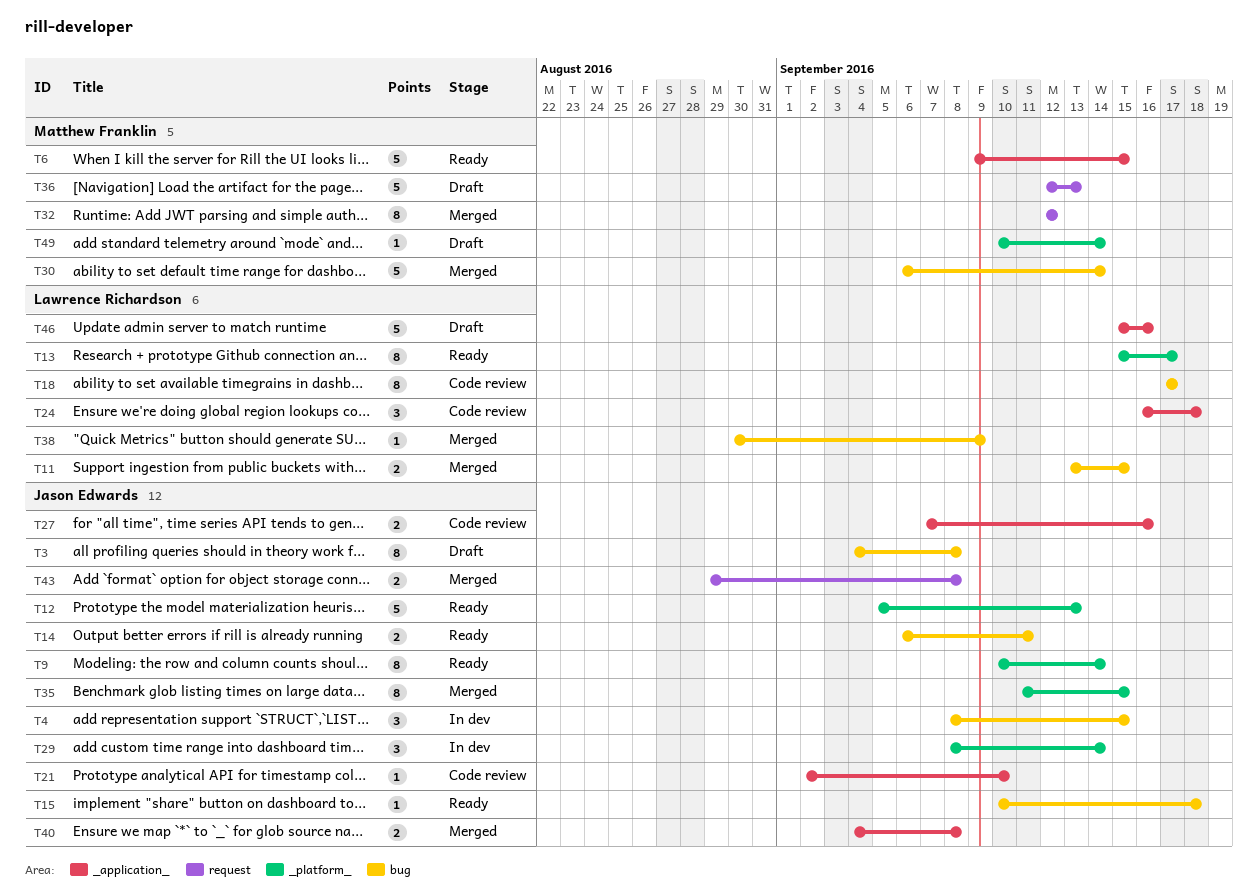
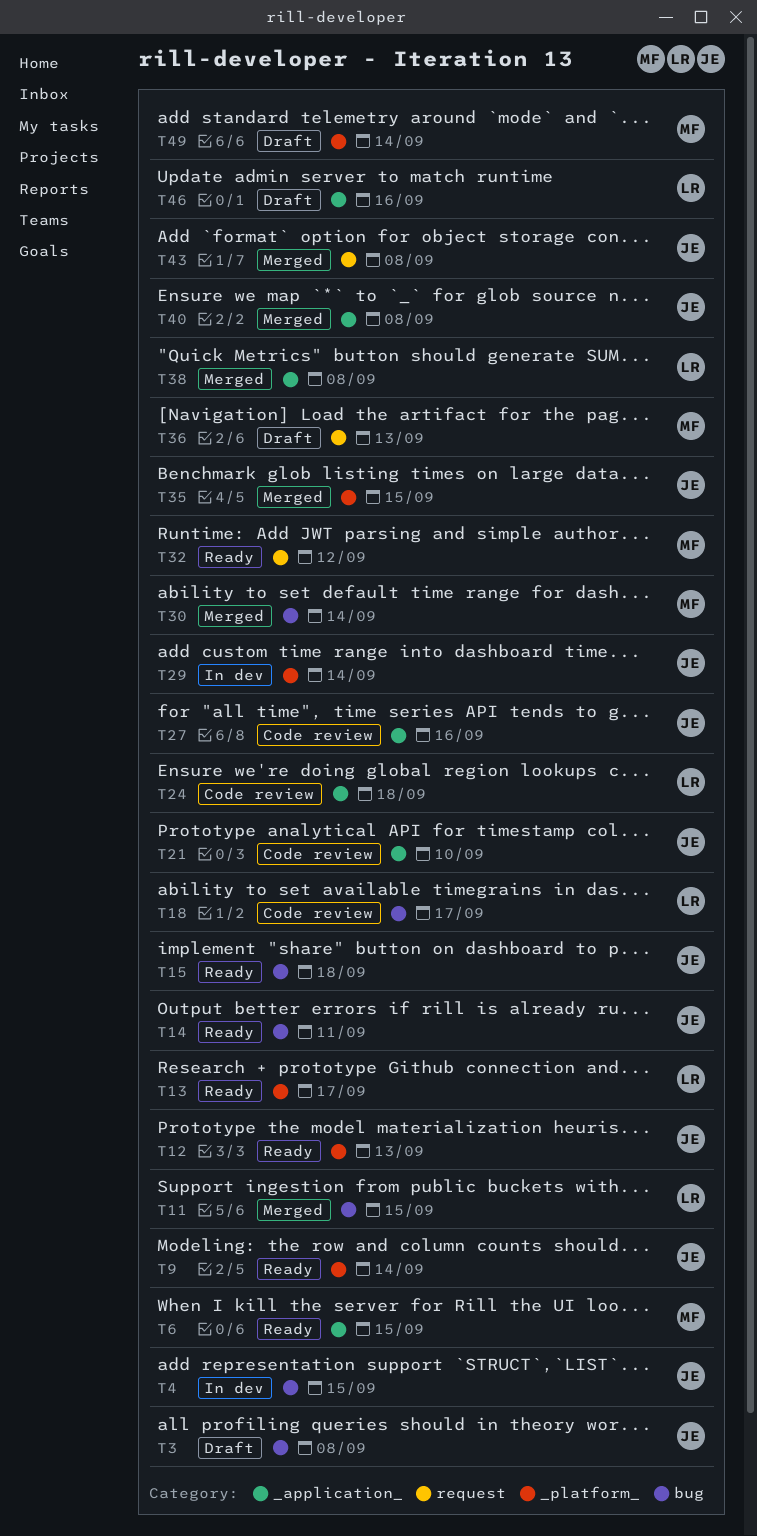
T32, status: Merged -> Ready
T38, label: bug -> _application_
T38, due: Sep 9 -> Sep 8

